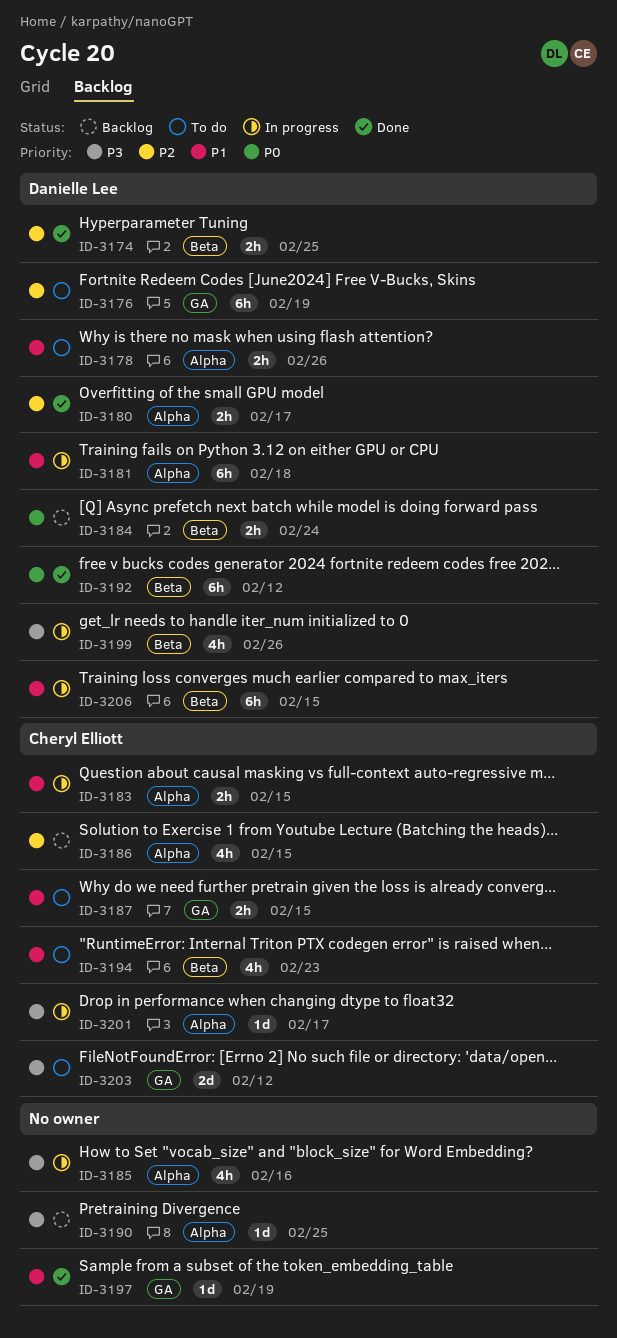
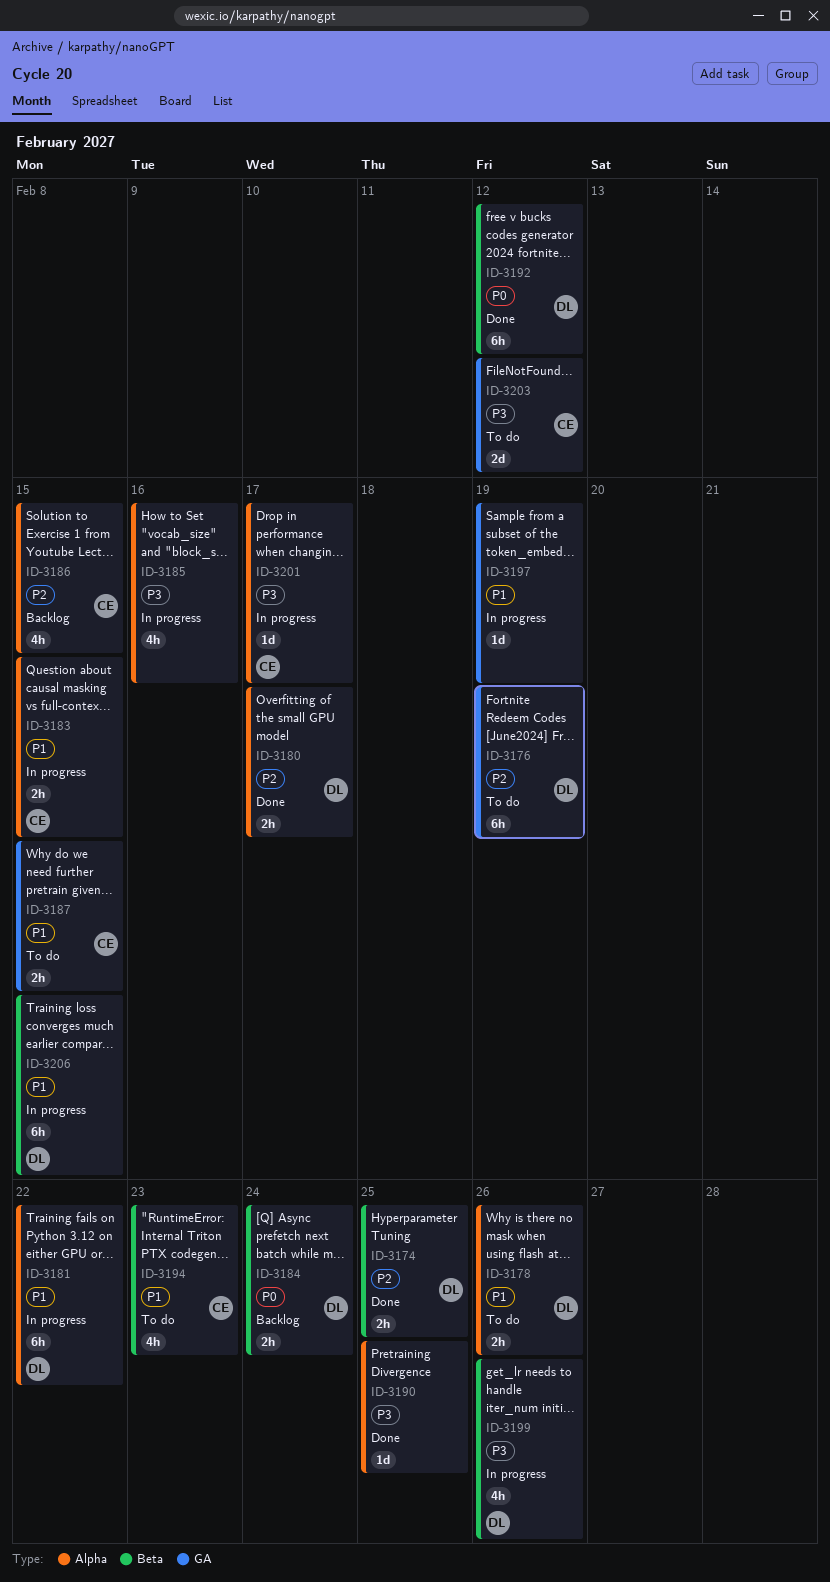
ID-3181, due: Feb 18 -> Feb 22
ID-3190, status: Backlog -> Done
ID-3197, status: Done -> In progress

